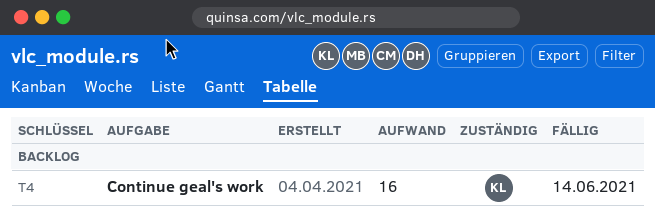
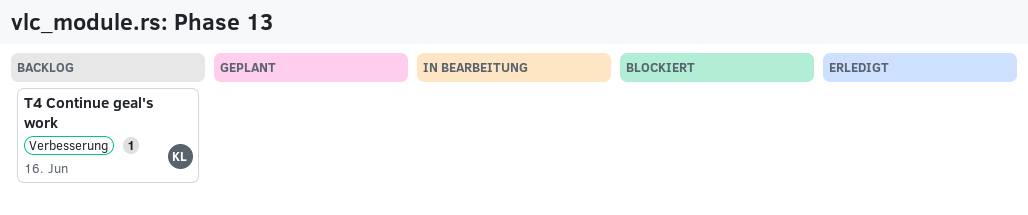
T4, estimate: 16 -> 1
T4, due: Jun 14 -> Jun 16

